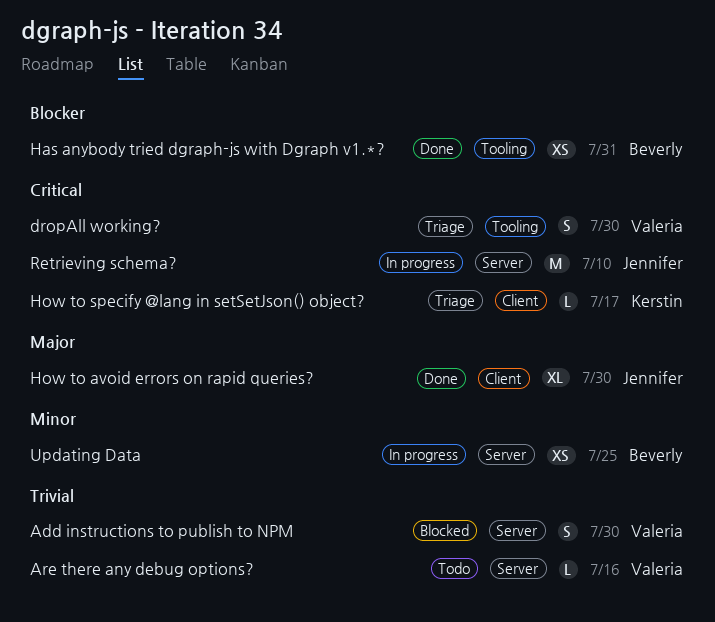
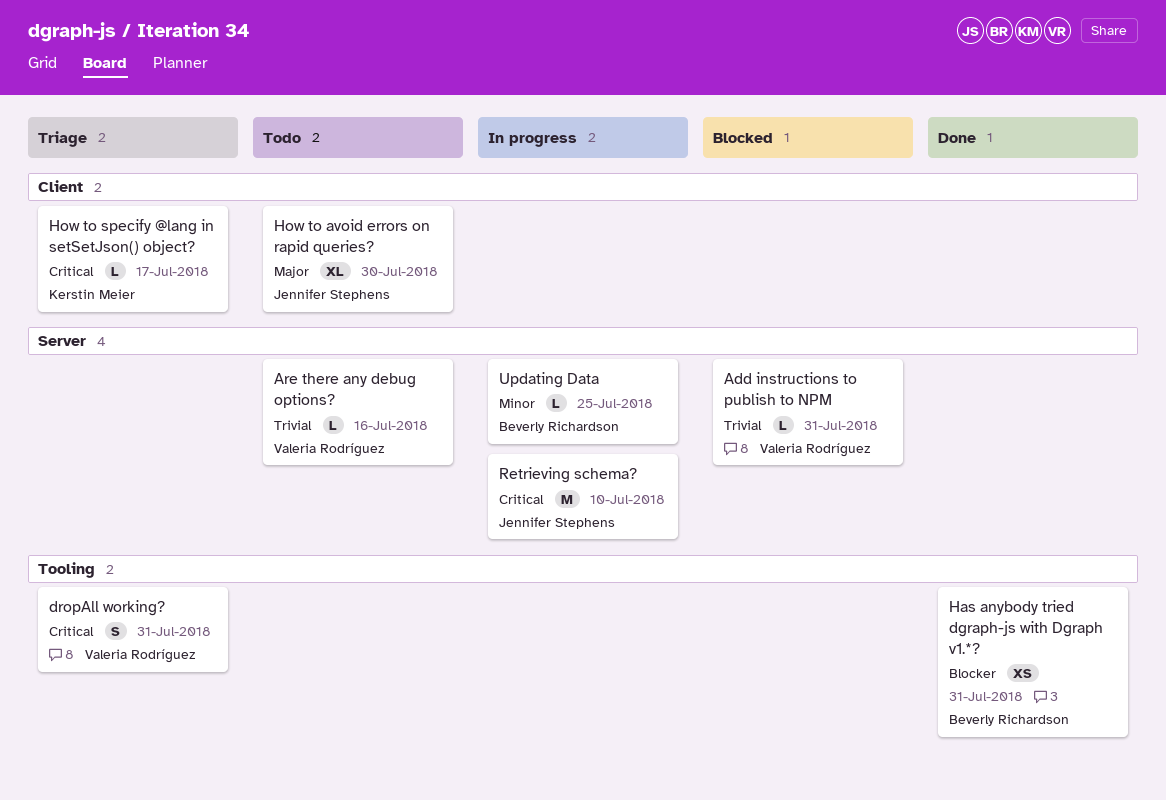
Add instructions to publish to NPM, estimate: S -> L
Add instructions to publish to NPM, due: Jul 30 -> Jul 31
dropAll working?, due: Jul 30 -> Jul 31
How to avoid errors on rapid queries?, status: Done -> Todo
Updating Data, estimate: XS -> L

